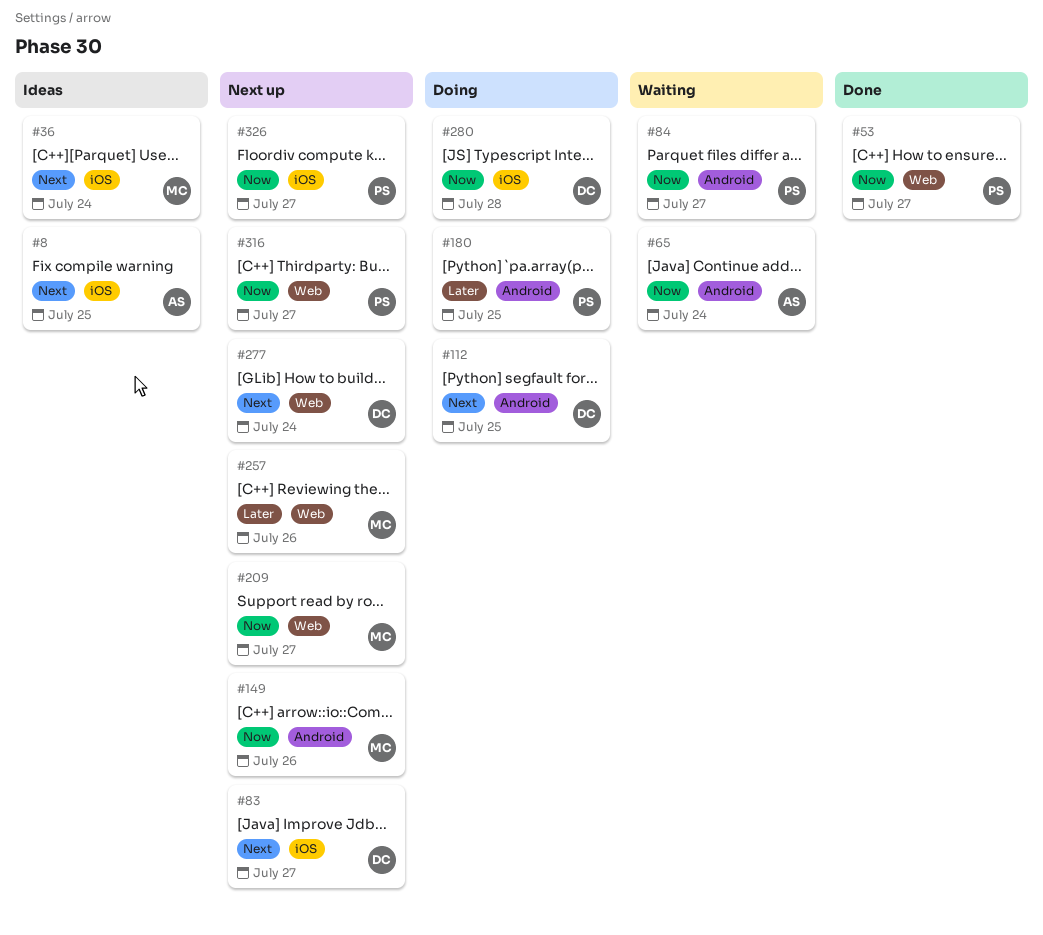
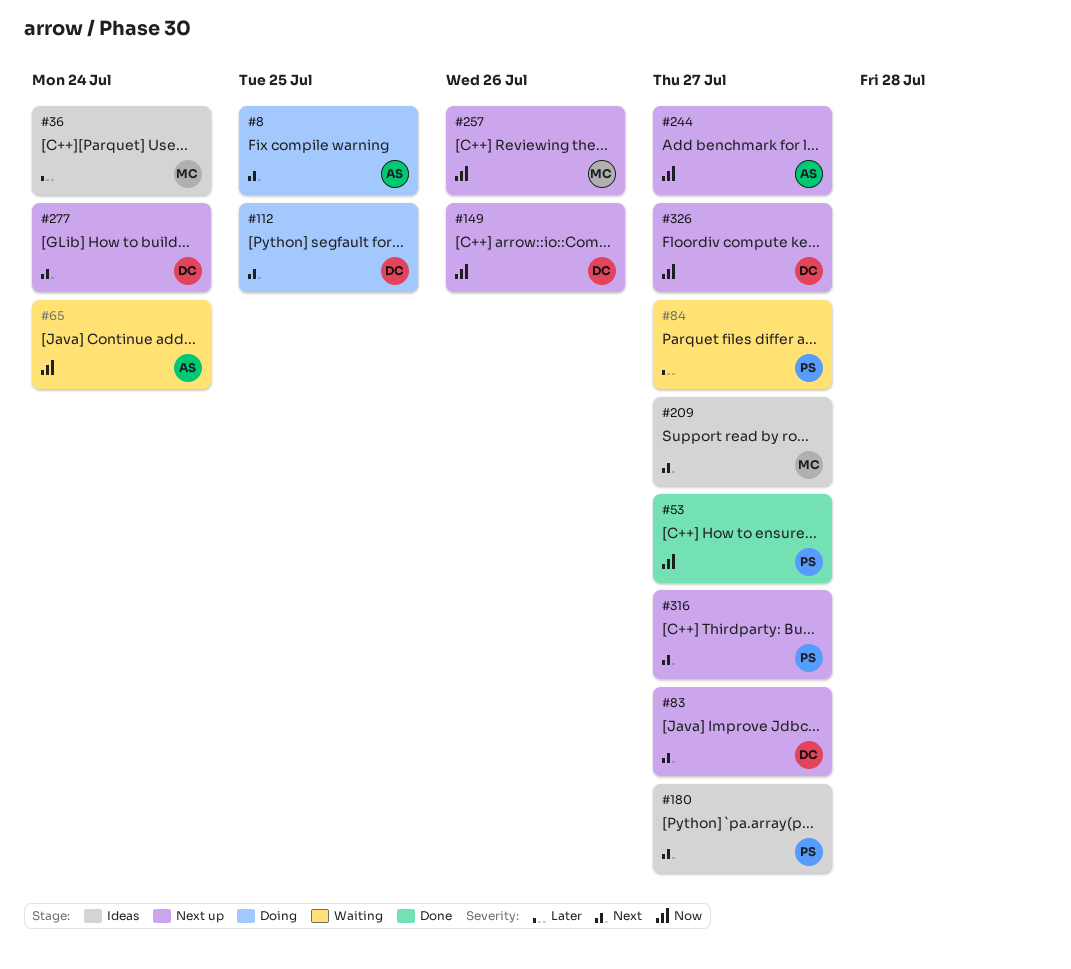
#8, status: Ideas -> Doing
#36, priority: Next -> Later
#84, priority: Now -> Later
#149, owner: MC -> DC
#180, status: Doing -> Ideas
#180, priority: Later -> Next
#180, due: Jul 25 -> Jul 27
#209, status: Next up -> Ideas
#209, priority: Now -> Next
#244: none -> present
#257, priority: Later -> Now
#280: present -> none
#316, priority: Now -> Next
#326, owner: PS -> DC

